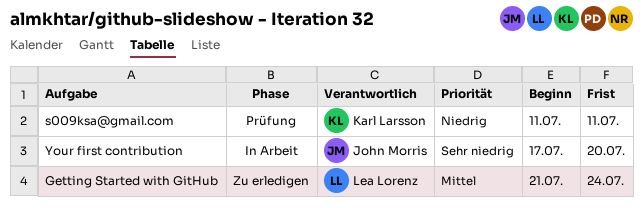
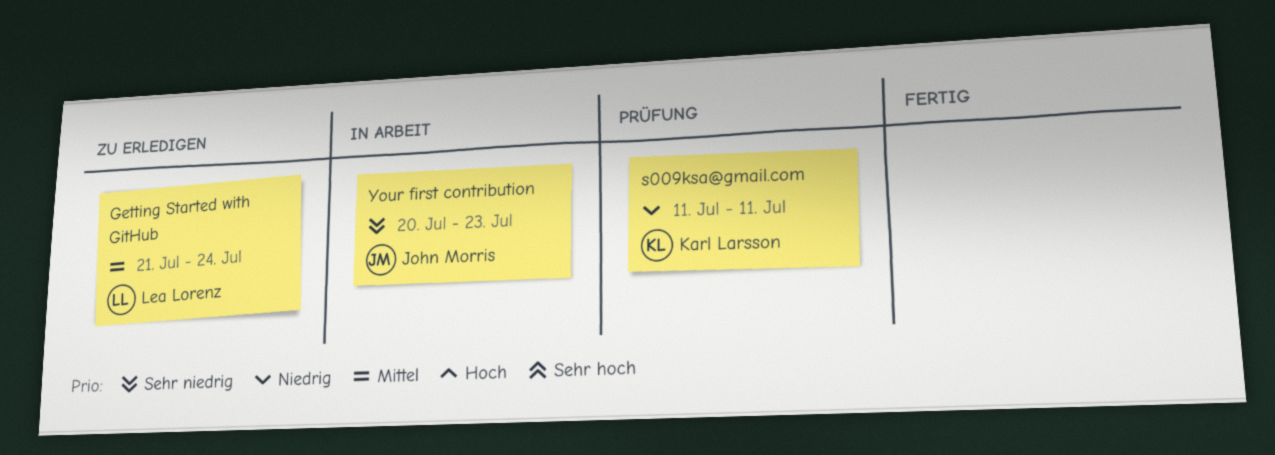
Your first contribution, start: Jul 17 -> Jul 20
Your first contribution, due: Jul 20 -> Jul 23

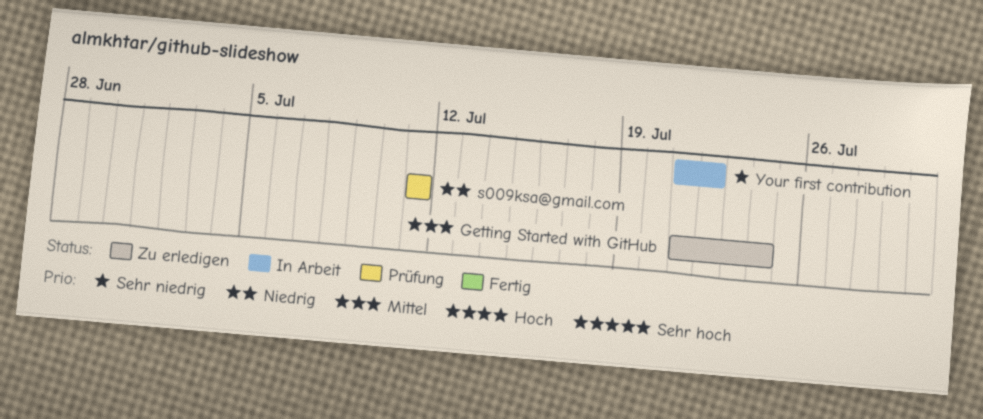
Your first contribution, start: Jul 20 -> Jul 21
Your first contribution, due: Jul 23 -> Jul 22

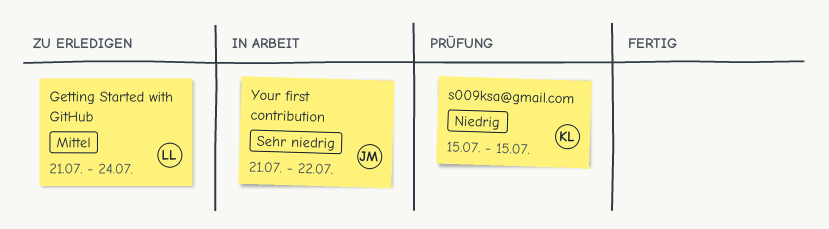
s009ksa@gmail.com, start: Jul 11 -> Jul 15
s009ksa@gmail.com, due: Jul 11 -> Jul 15

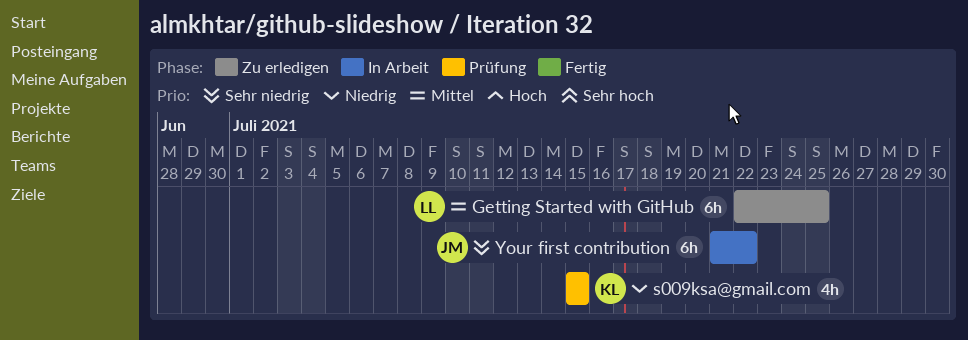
Getting Started with GitHub, start: Jul 21 -> Jul 22
Getting Started with GitHub, due: Jul 24 -> Jul 25

